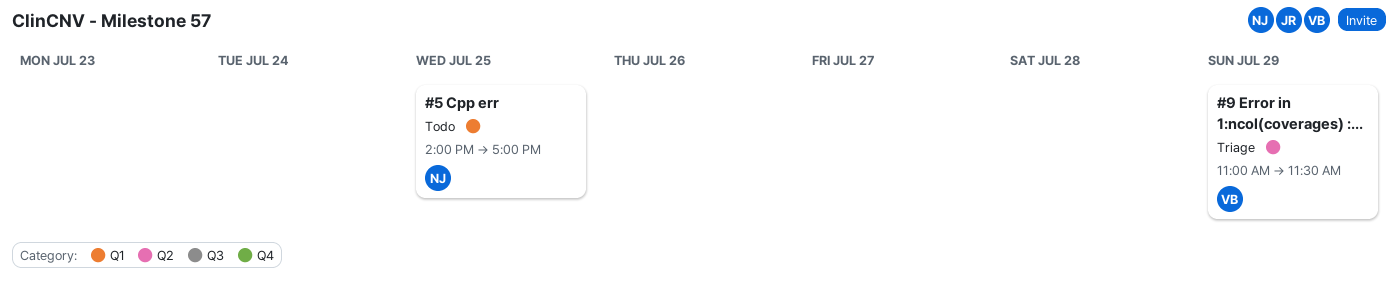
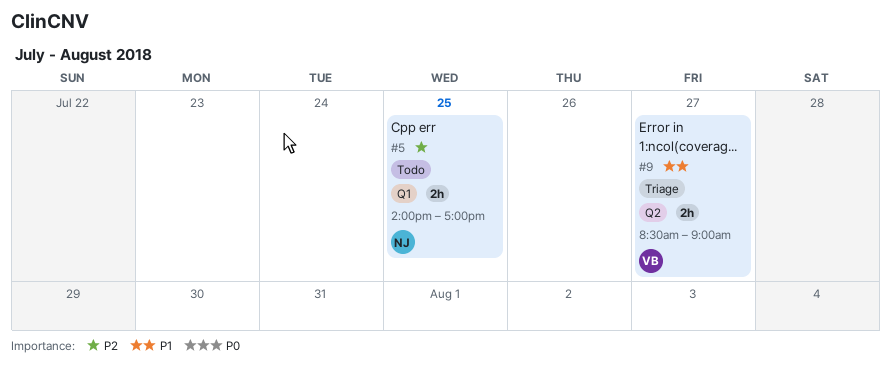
#9, day: Jul 29 -> Jul 27
#9, begins: 11:00 -> 08:30
#9, ends: 11:30 -> 09:00

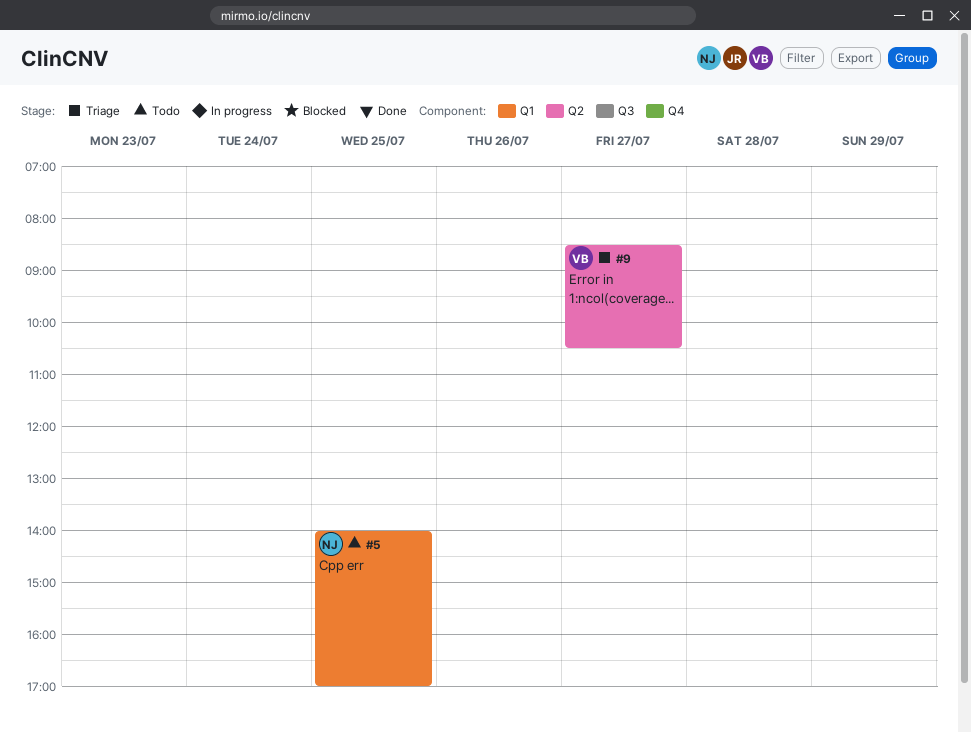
#9, ends: 09:00 -> 10:30

